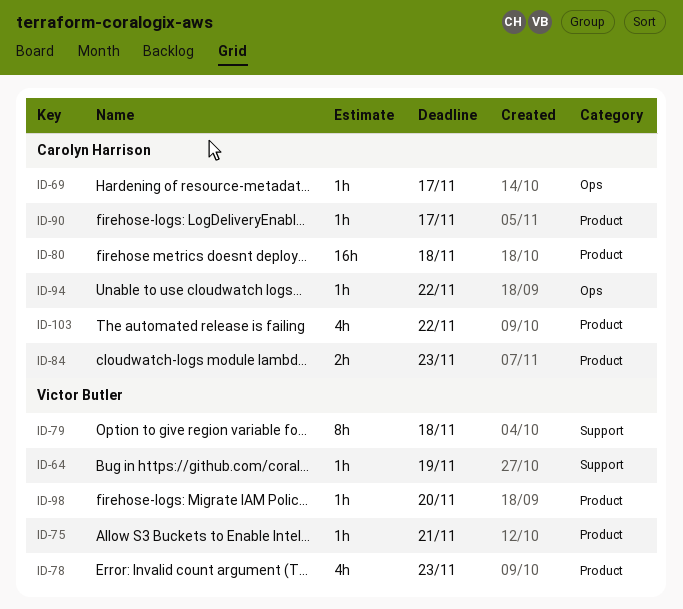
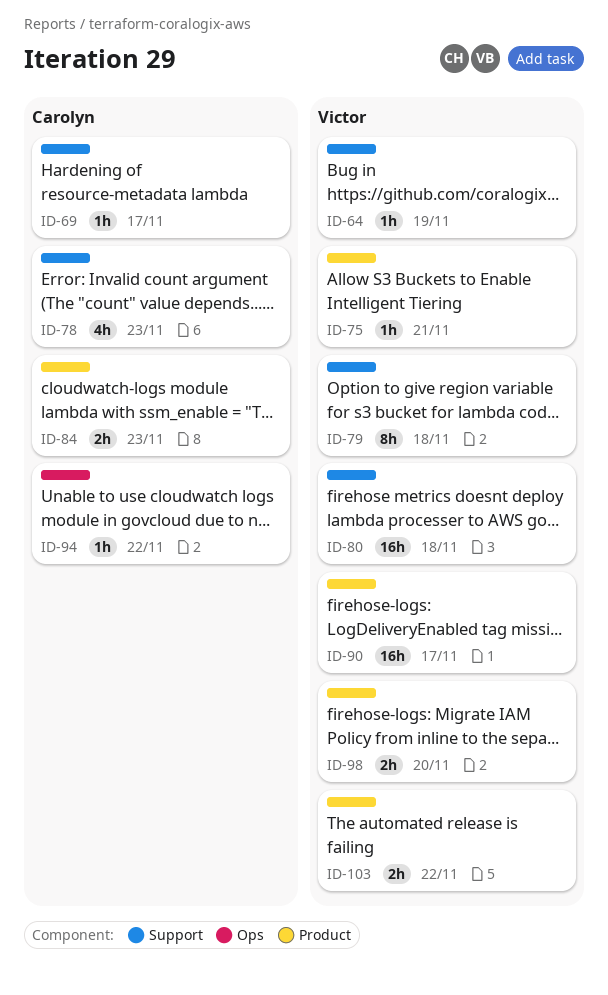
ID-69, label: Ops -> Support
ID-78, owner: Victor Butler -> Carolyn Harrison
ID-78, label: Product -> Support
ID-80, owner: Carolyn Harrison -> Victor Butler
ID-80, label: Product -> Support
ID-90, owner: Carolyn Harrison -> Victor Butler
ID-90, estimate: 1h -> 16h
ID-98, estimate: 1h -> 2h
ID-103, owner: Carolyn Harrison -> Victor Butler
ID-103, estimate: 4h -> 2h

